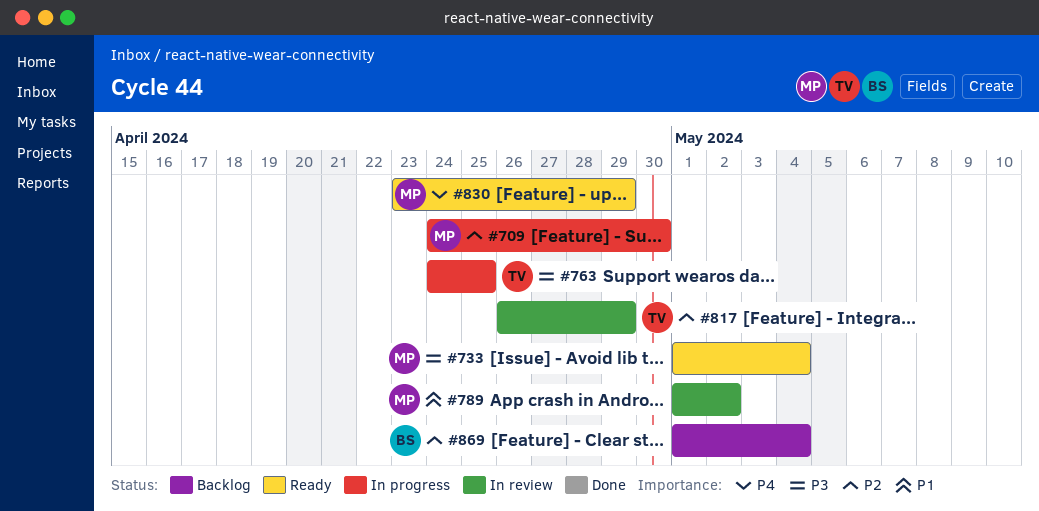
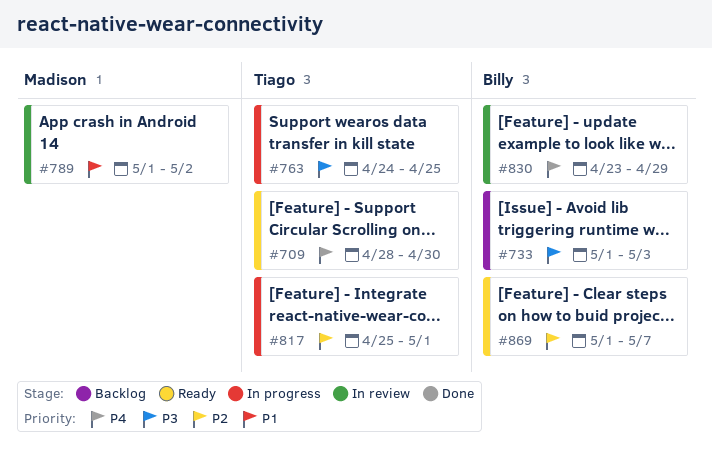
#709, status: In progress -> Ready
#709, owner: Madison -> Tiago
#709, priority: P2 -> P4
#709, start: Apr 24 -> Apr 28
#733, status: Ready -> Backlog
#733, owner: Madison -> Billy
#733, due: May 4 -> May 3
#817, status: In review -> In progress
#817, start: Apr 26 -> Apr 25
#817, due: Apr 29 -> May 1
#830, status: Ready -> In review
#830, owner: Madison -> Billy
#869, status: Backlog -> Ready
#869, due: May 4 -> May 7

